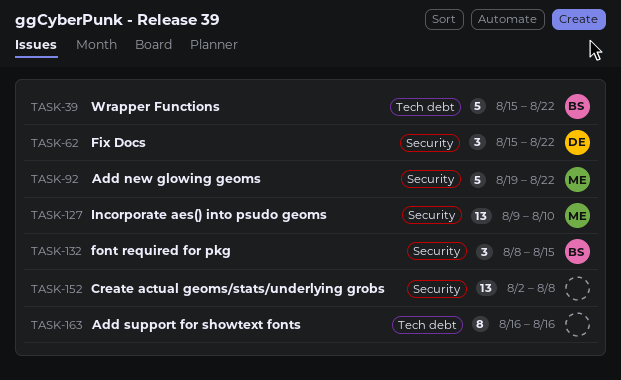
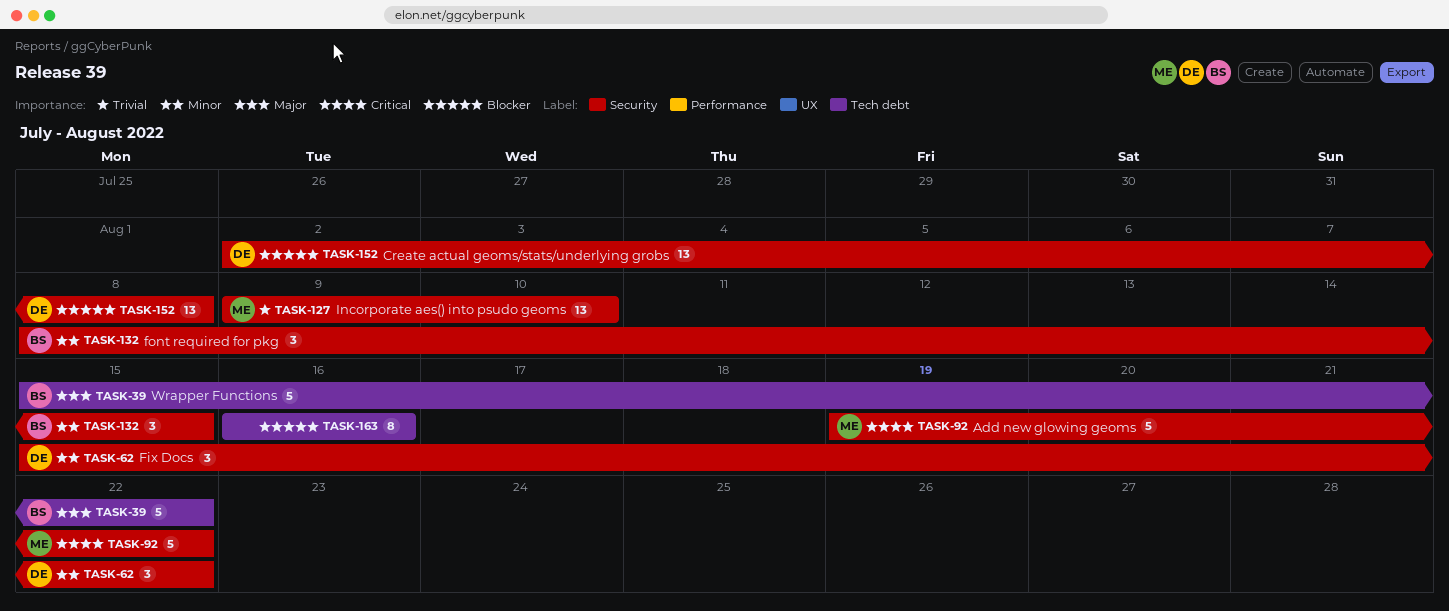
TASK-152, owner: none -> DE

